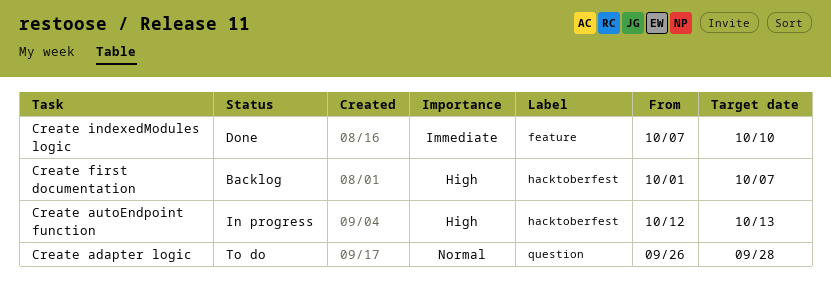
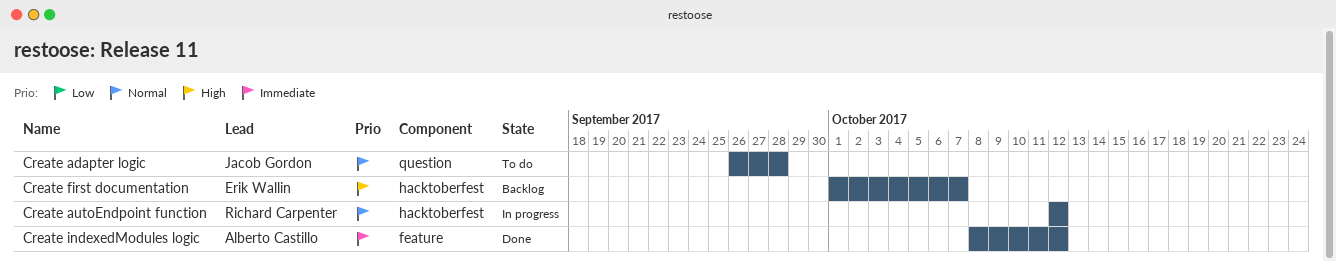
Create autoEndpoint function, priority: High -> Normal
Create autoEndpoint function, due: Oct 13 -> Oct 12
Create indexedModules logic, start: Oct 7 -> Oct 8
Create indexedModules logic, due: Oct 10 -> Oct 12

